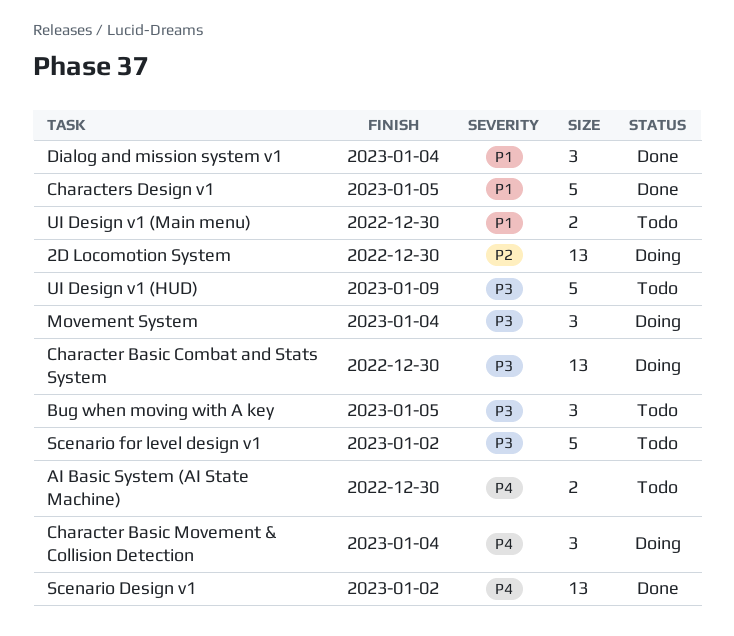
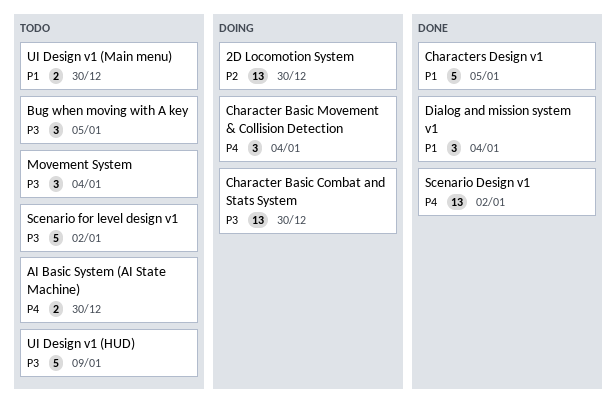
Movement System, status: Doing -> Todo

